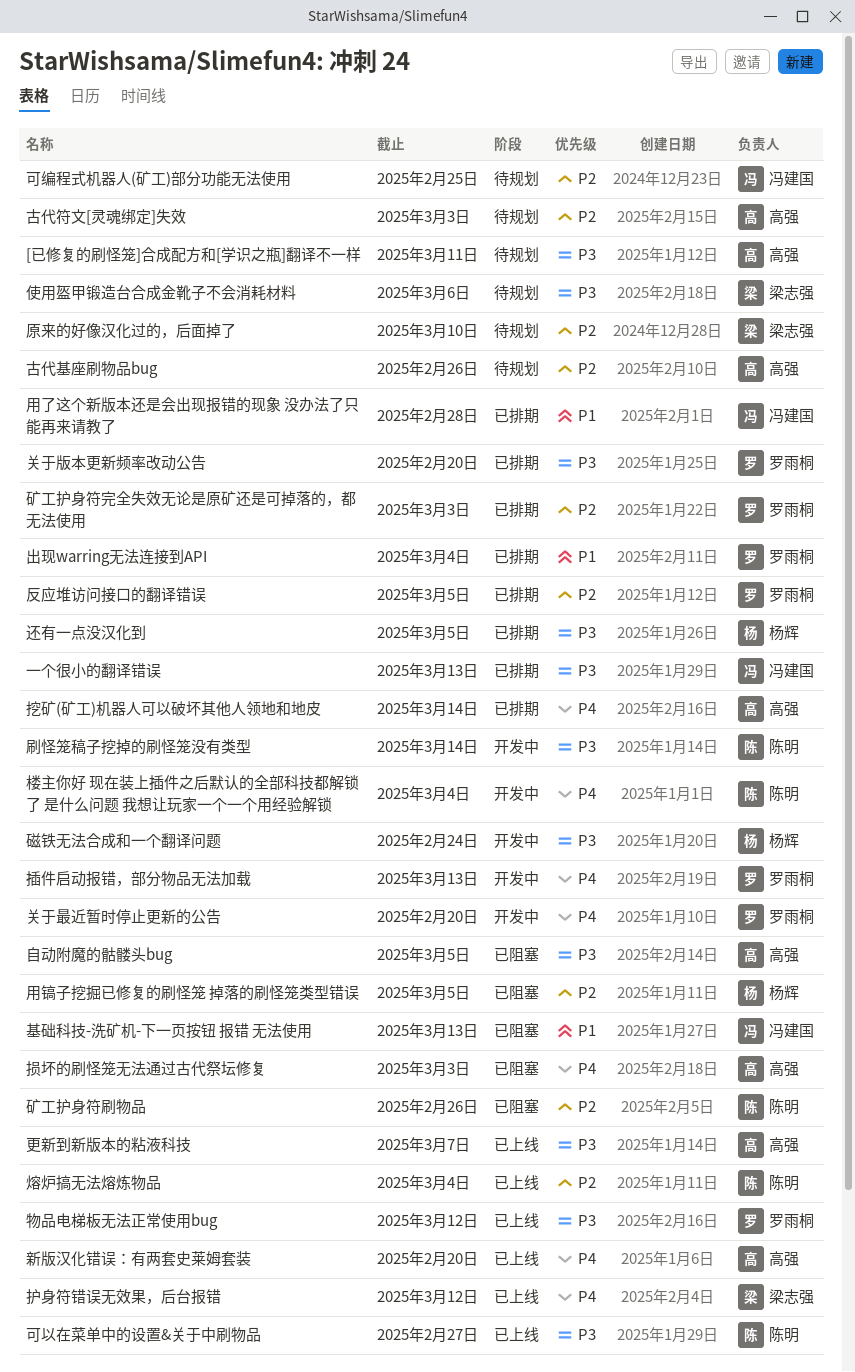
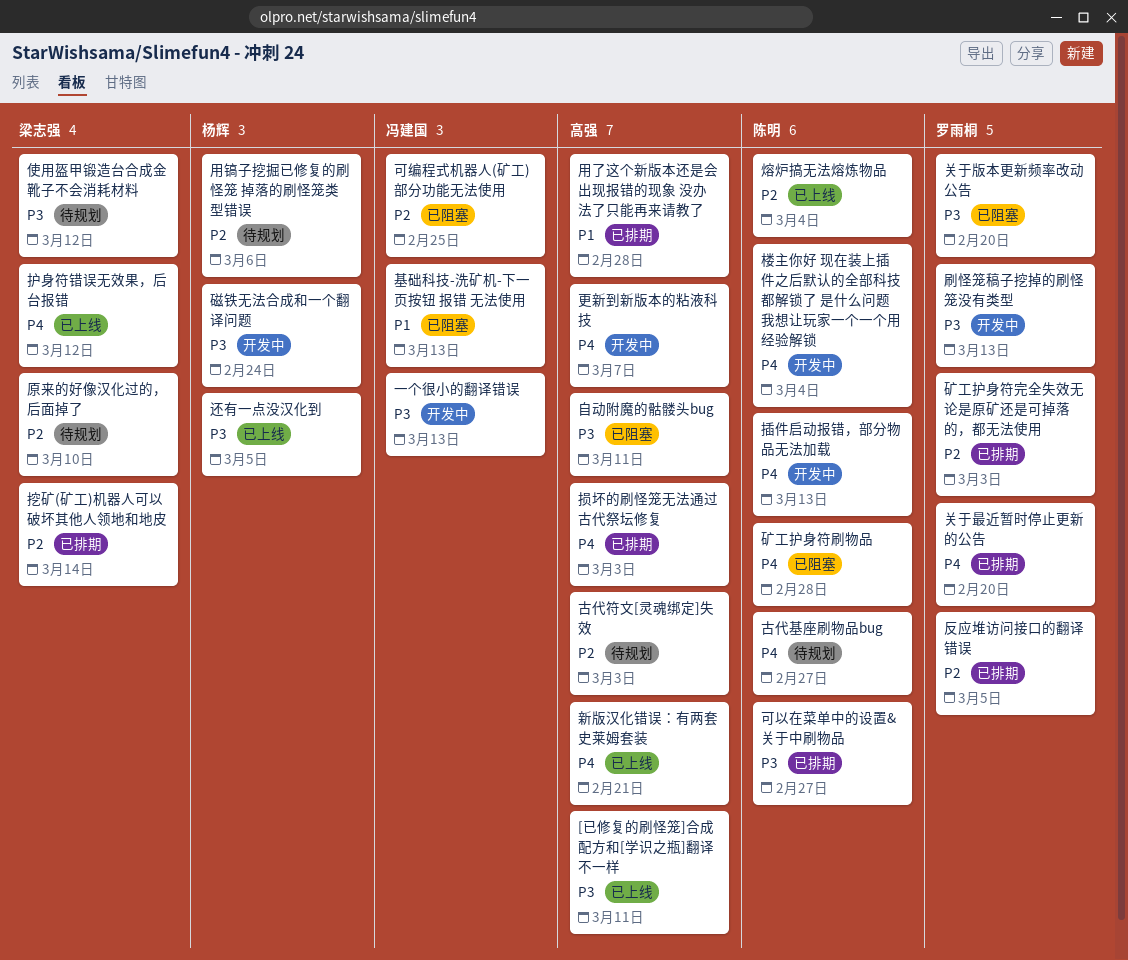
[已修复的刷怪笼]合成配方和[学识之瓶]翻译不一样, status: 待规划 -> 已上线
一个很小的翻译错误, status: 已排期 -> 开发中
使用盔甲锻造台合成金靴子不会消耗材料, due: Mar 6 -> Mar 12
关于最近暂时停止更新的公告, status: 开发中 -> 已排期
关于版本更新频率改动公告, status: 已排期 -> 已阻塞
出现warring无法连接到API: present -> none
刷怪笼稿子挖掉的刷怪笼没有类型, owner: 陈明 -> 罗雨桐
刷怪笼稿子挖掉的刷怪笼没有类型, due: Mar 14 -> Mar 13
古代基座刷物品bug, owner: 高强 -> 陈明
古代基座刷物品bug, priority: P2 -> P4
古代基座刷物品bug, due: Feb 26 -> Feb 27
可以在菜单中的设置&关于中刷物品, status: 已上线 -> 已排期
可编程式机器人(矿工)部分功能无法使用, status: 待规划 -> 已阻塞
挖矿(矿工)机器人可以破坏其他人领地和地皮, owner: 高强 -> 梁志强
挖矿(矿工)机器人可以破坏其他人领地和地皮, priority: P4 -> P2
损坏的刷怪笼无法通过古代祭坛修复, status: 已阻塞 -> 已排期
插件启动报错，部分物品无法加载, owner: 罗雨桐 -> 陈明
新版汉化错误：有两套史莱姆套装, due: Feb 20 -> Feb 21
更新到新版本的粘液科技, status: 已上线 -> 开发中
更新到新版本的粘液科技, priority: P3 -> P4
物品电梯板无法正常使用bug: present -> none
用了这个新版本还是会出现报错的现象 没办法了只能再来请教了, owner: 冯建国 -> 高强
用镐子挖掘已修复的刷怪笼 掉落的刷怪笼类型错误, status: 已阻塞 -> 待规划
用镐子挖掘已修复的刷怪笼 掉落的刷怪笼类型错误, due: Mar 5 -> Mar 6
矿工护身符刷物品, priority: P2 -> P4
矿工护身符刷物品, due: Feb 26 -> Feb 28
自动附魔的骷髅头bug, due: Mar 5 -> Mar 11
还有一点没汉化到, status: 已排期 -> 已上线

